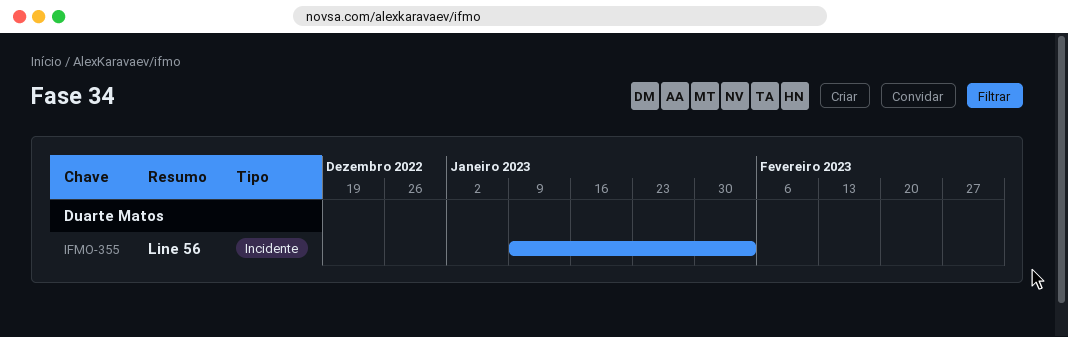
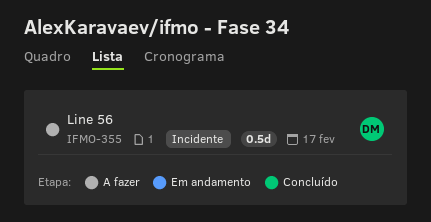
IFMO-355, due: Feb 3 -> Feb 17

